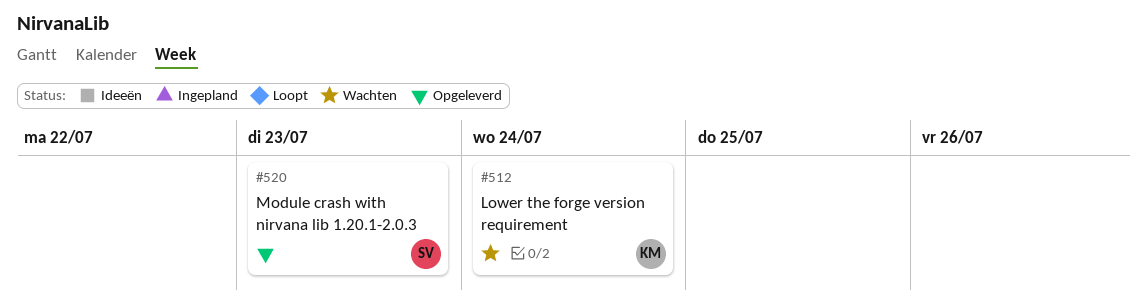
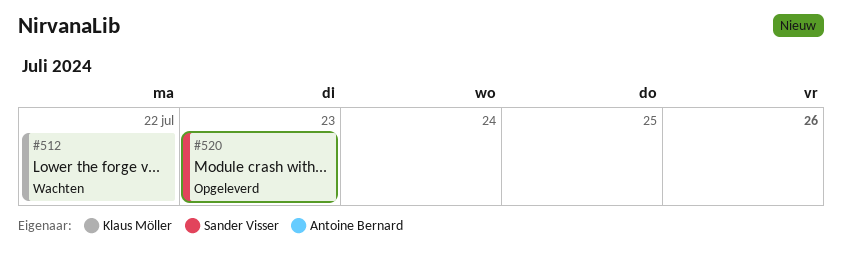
#512, due: Jul 24 -> Jul 22

